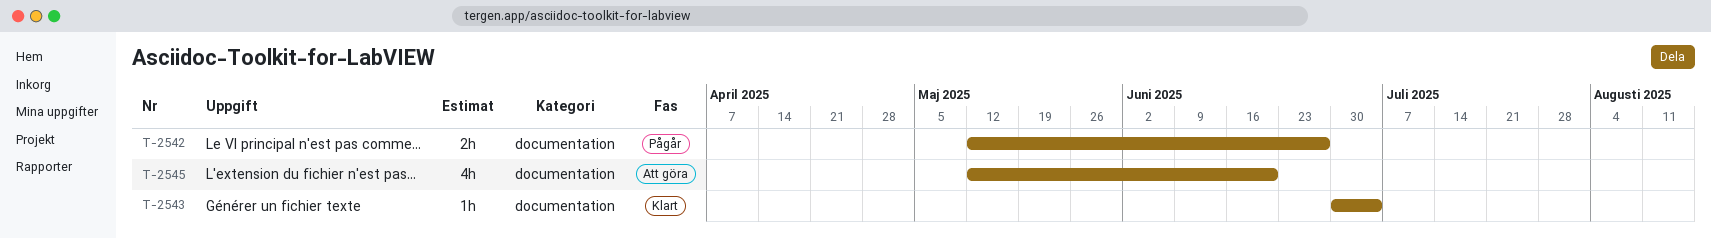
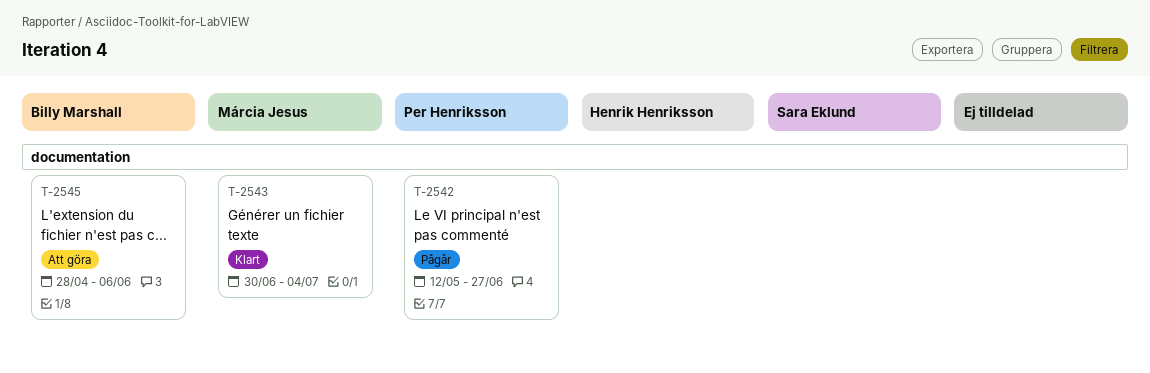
T-2545, start: May 12 -> Apr 28
T-2545, due: Jun 20 -> Jun 6

